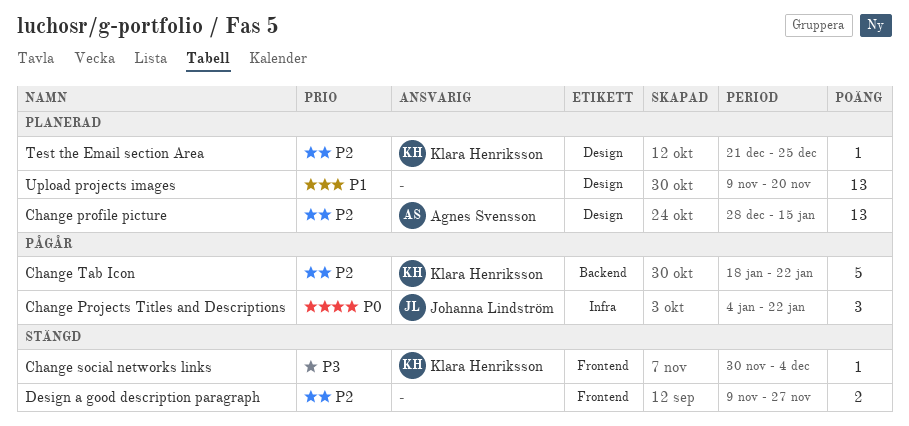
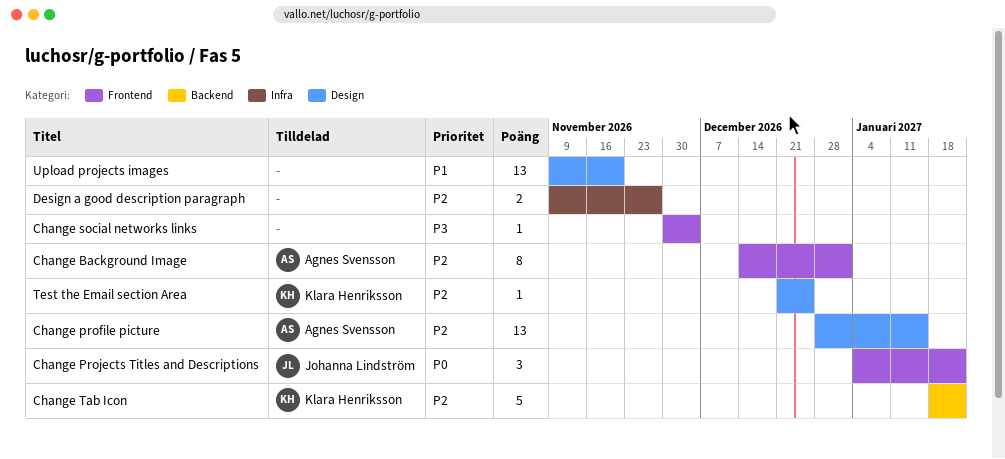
Change Background Image: none -> present
Change Projects Titles and Descriptions, label: Infra -> Frontend
Change social networks links, owner: Klara Henriksson -> none
Design a good description paragraph, label: Frontend -> Infra

